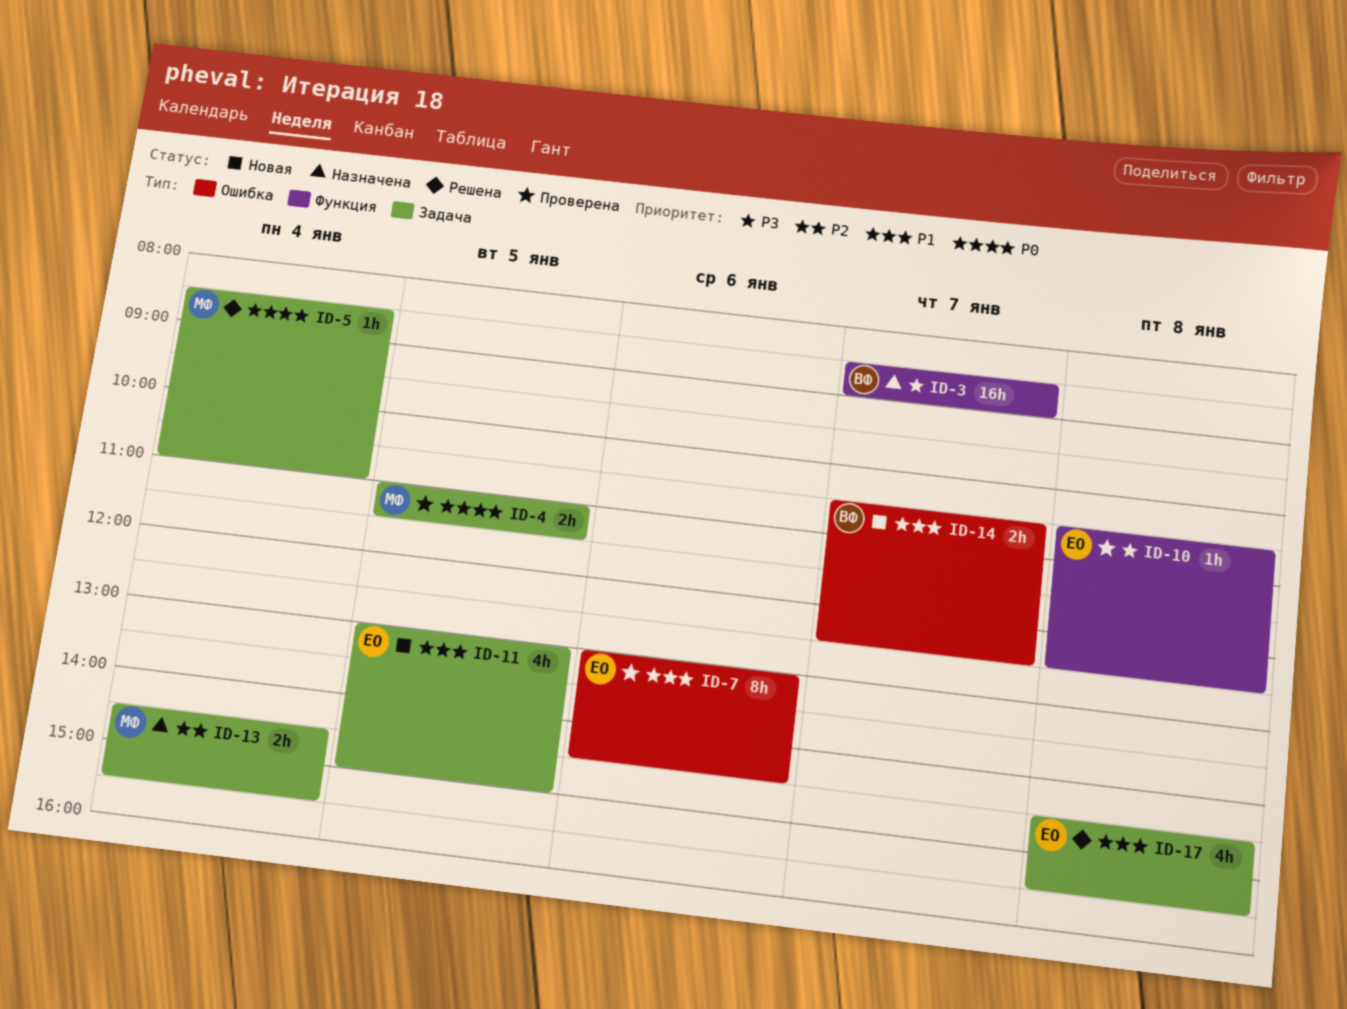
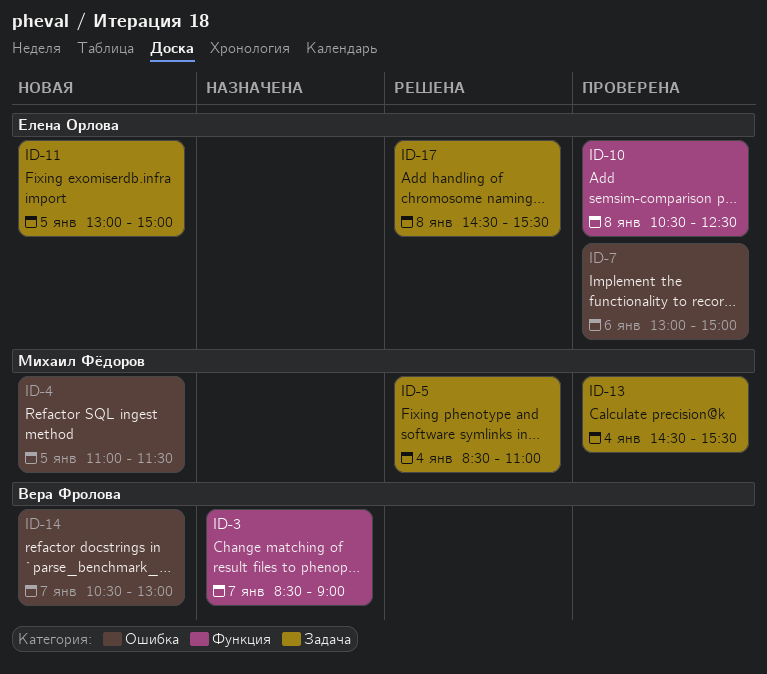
ID-4, status: Проверена -> Новая
ID-4, label: Задача -> Ошибка
ID-7, ends: 14:30 -> 15:00
ID-13, status: Назначена -> Проверена
ID-14, ends: 12:30 -> 13:00

